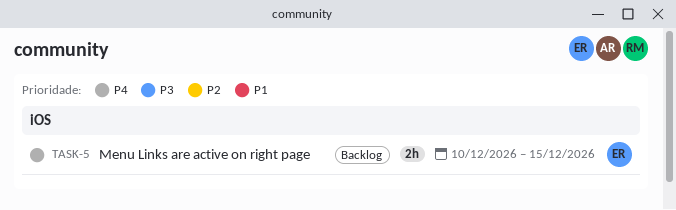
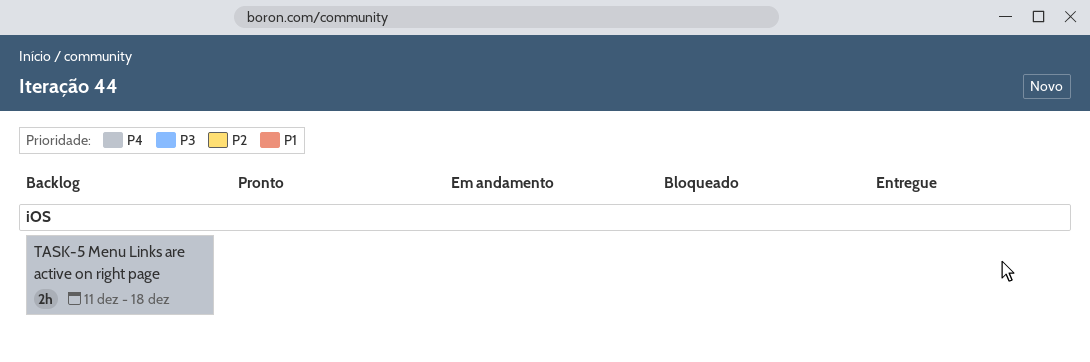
TASK-5, start: Dec 10 -> Dec 11
TASK-5, due: Dec 15 -> Dec 18

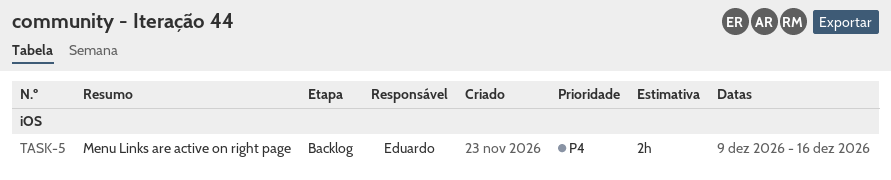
TASK-5, start: Dec 11 -> Dec 9
TASK-5, due: Dec 18 -> Dec 16

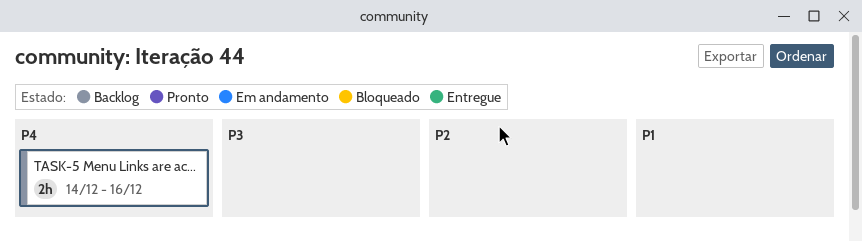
TASK-5, start: Dec 9 -> Dec 14

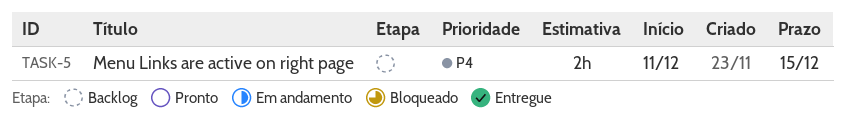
TASK-5, start: Dec 14 -> Dec 11
TASK-5, due: Dec 16 -> Dec 15

